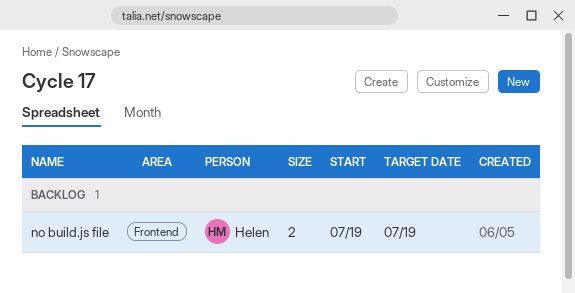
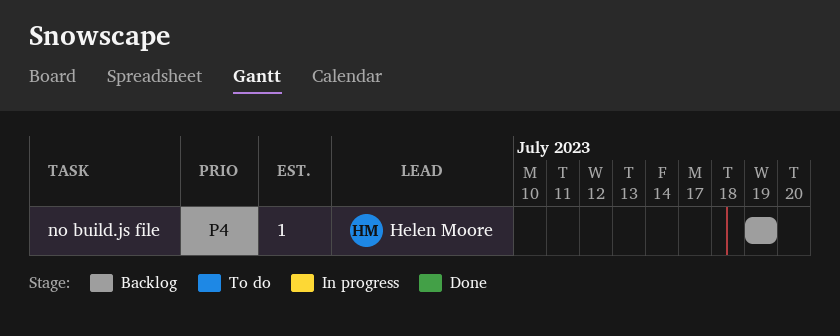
no build.js file, estimate: 2 -> 1

